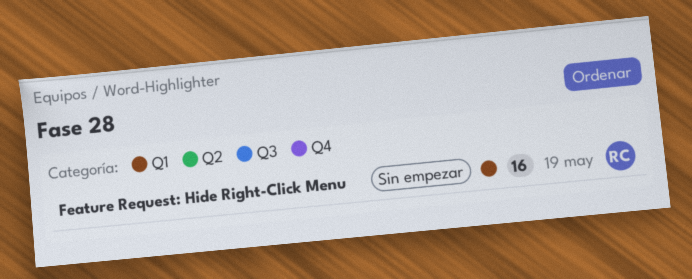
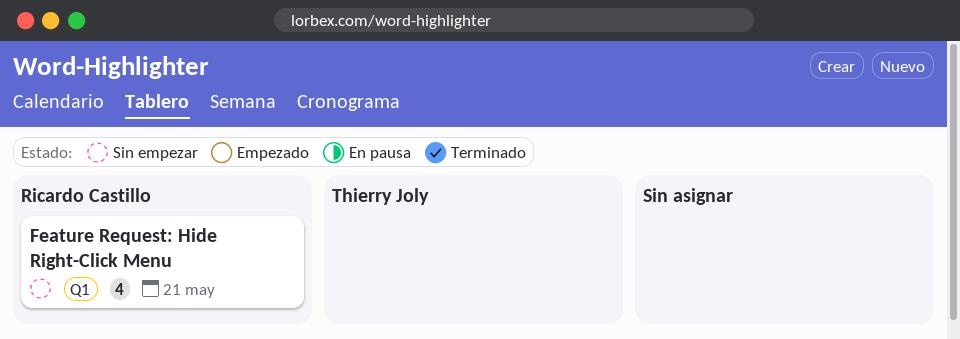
Feature Request: Hide Right-Click Menu, estimate: 16 -> 4
Feature Request: Hide Right-Click Menu, due: May 19 -> May 21

